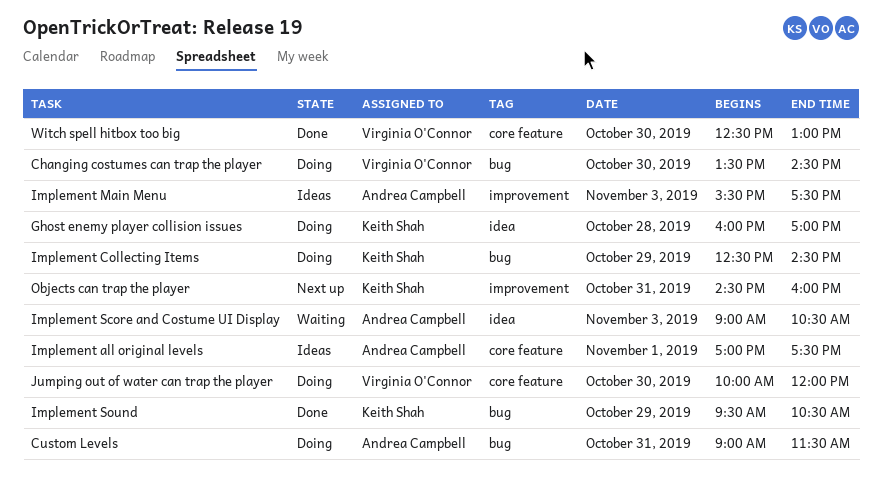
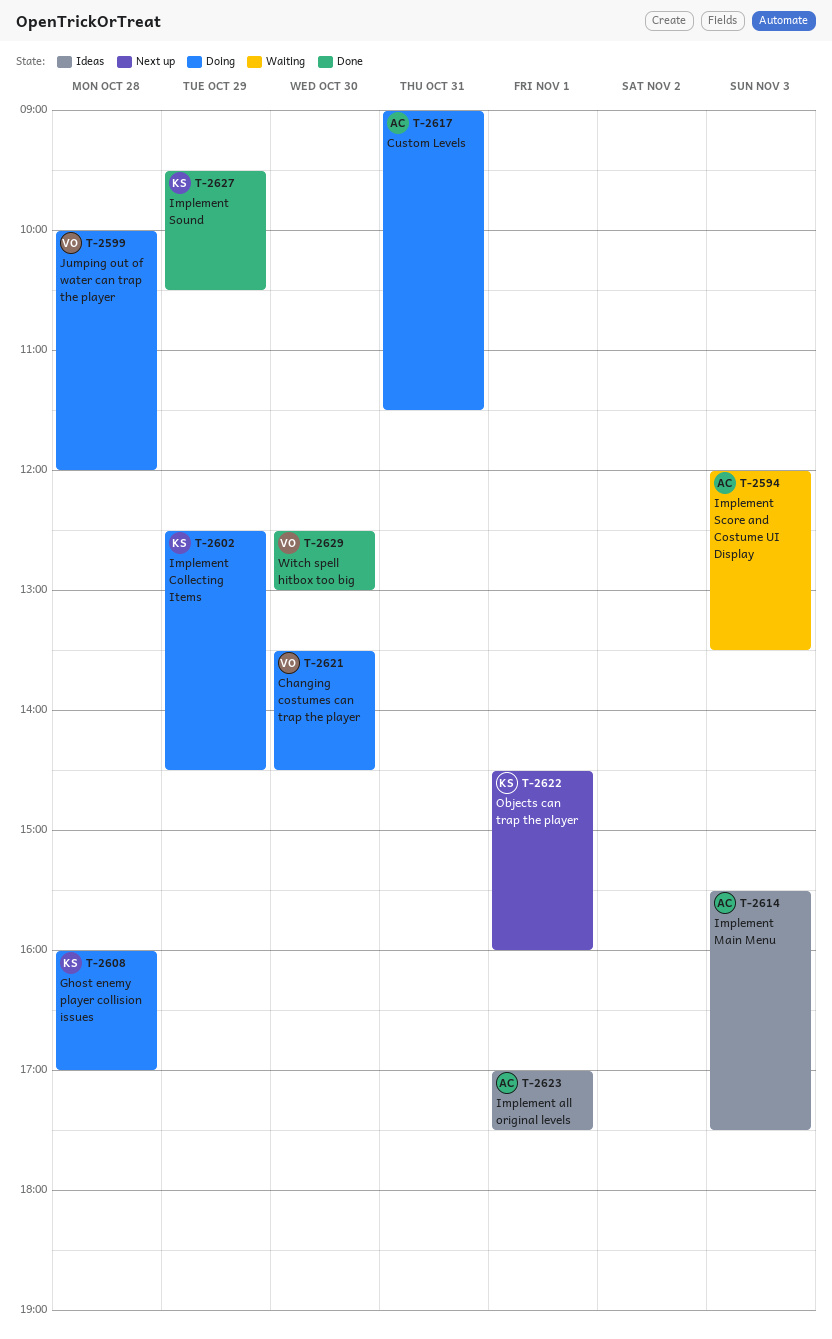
Implement Score and Costume UI Display, begins: 09:00 -> 12:00
Implement Score and Costume UI Display, ends: 10:30 -> 13:30
Jumping out of water can trap the player, day: Oct 30 -> Oct 28
Objects can trap the player, day: Oct 31 -> Nov 1

